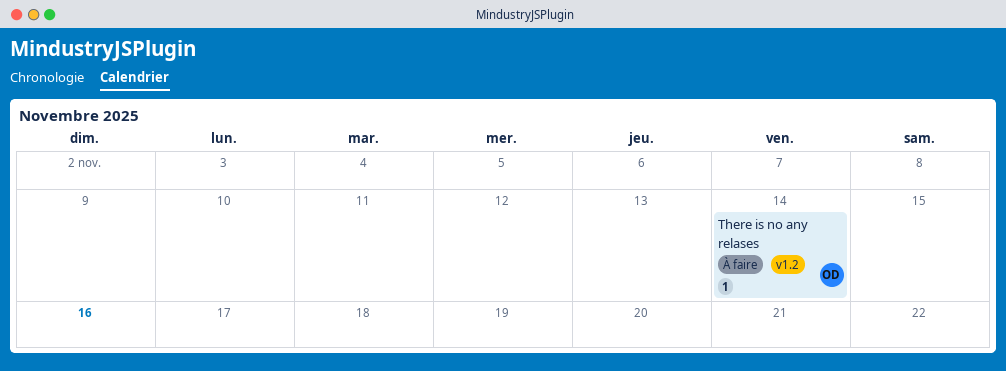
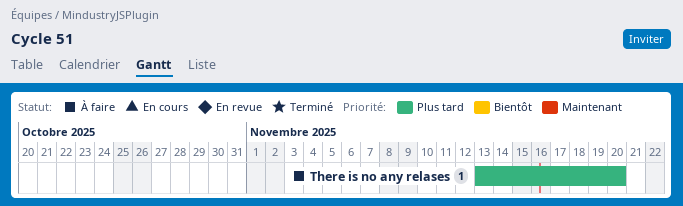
There is no any relases, due: Nov 14 -> Nov 20

